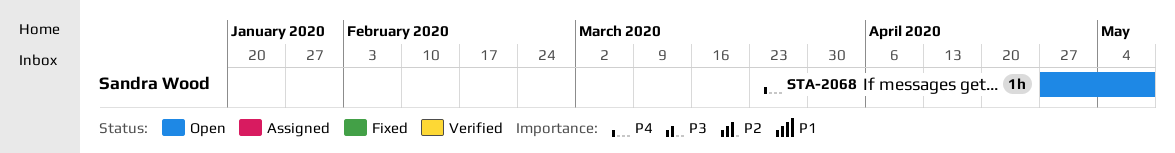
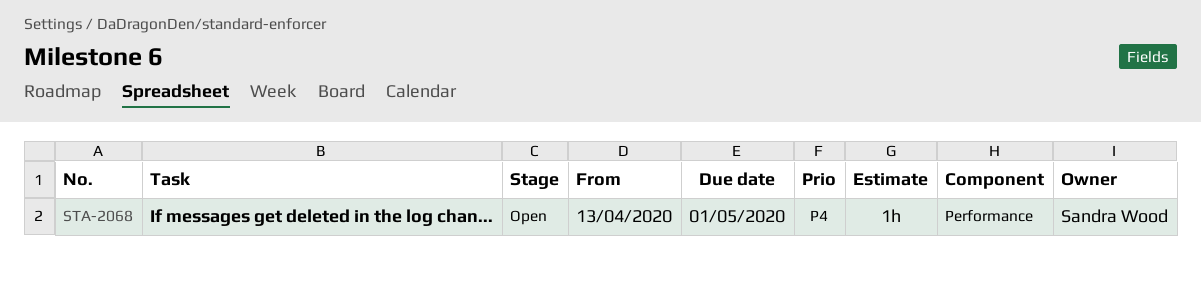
STA-2068, start: Apr 27 -> Apr 13
STA-2068, due: May 8 -> May 1

